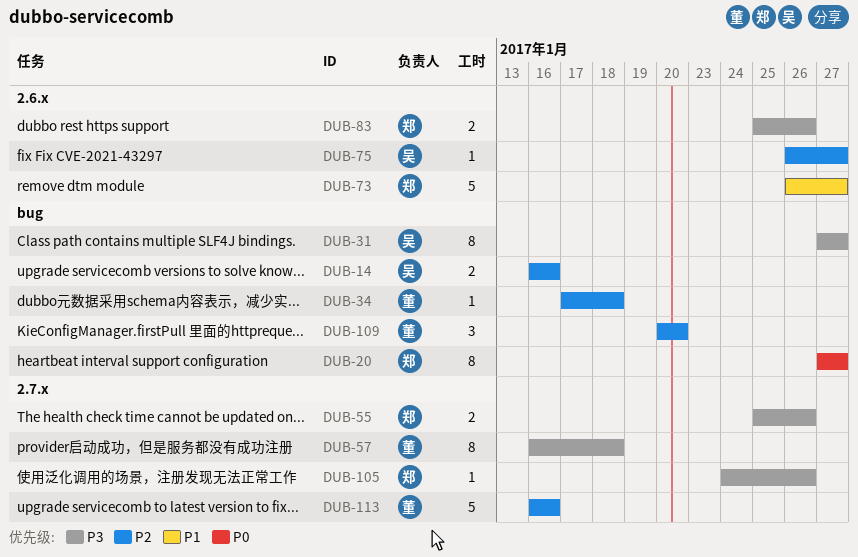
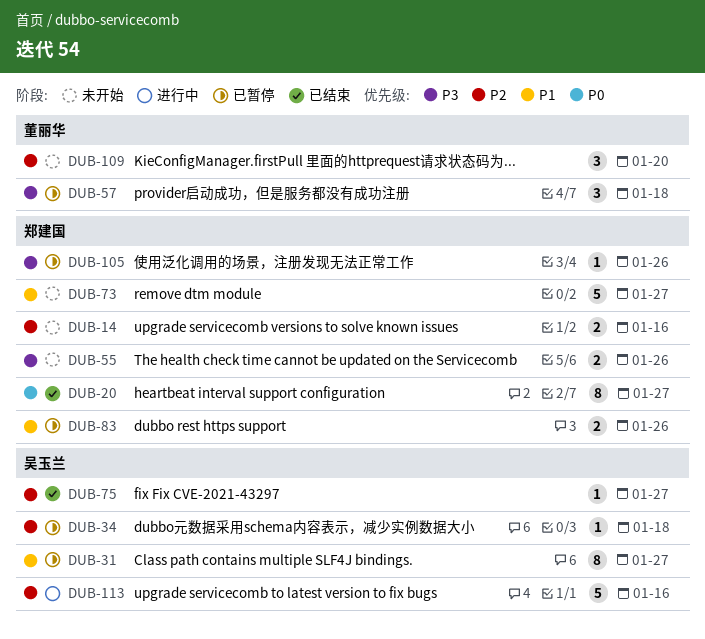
DUB-14, owner: 吴玉兰 -> 郑建国
DUB-31, priority: P3 -> P1
DUB-34, owner: 董丽华 -> 吴玉兰
DUB-57, estimate: 8 -> 3
DUB-83, priority: P3 -> P1
DUB-113, owner: 董丽华 -> 吴玉兰

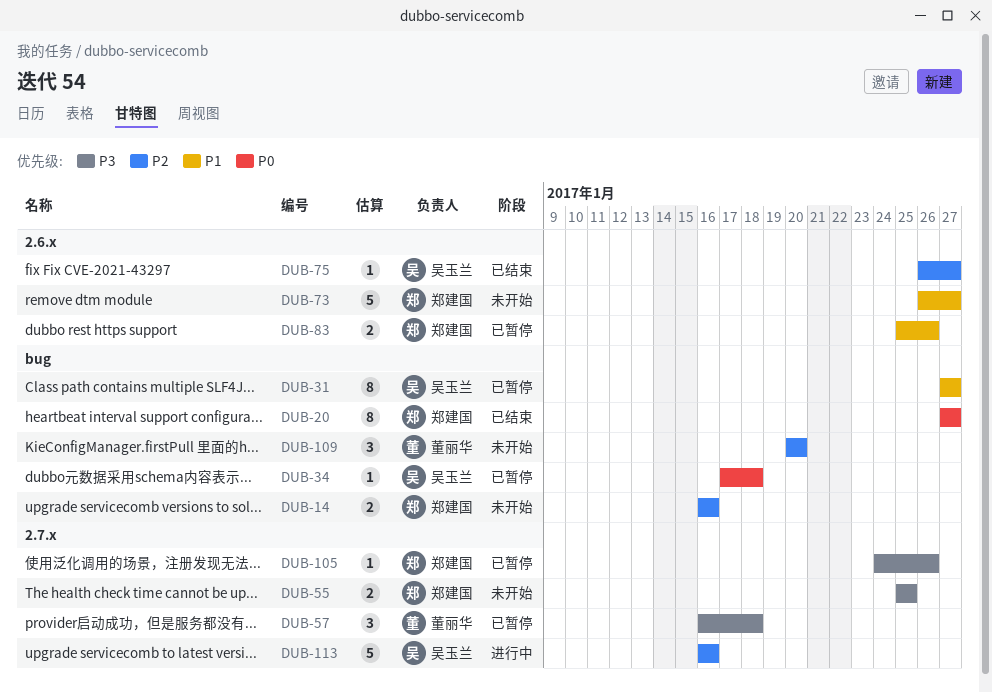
DUB-34, priority: P2 -> P0
DUB-55, due: Jan 26 -> Jan 25

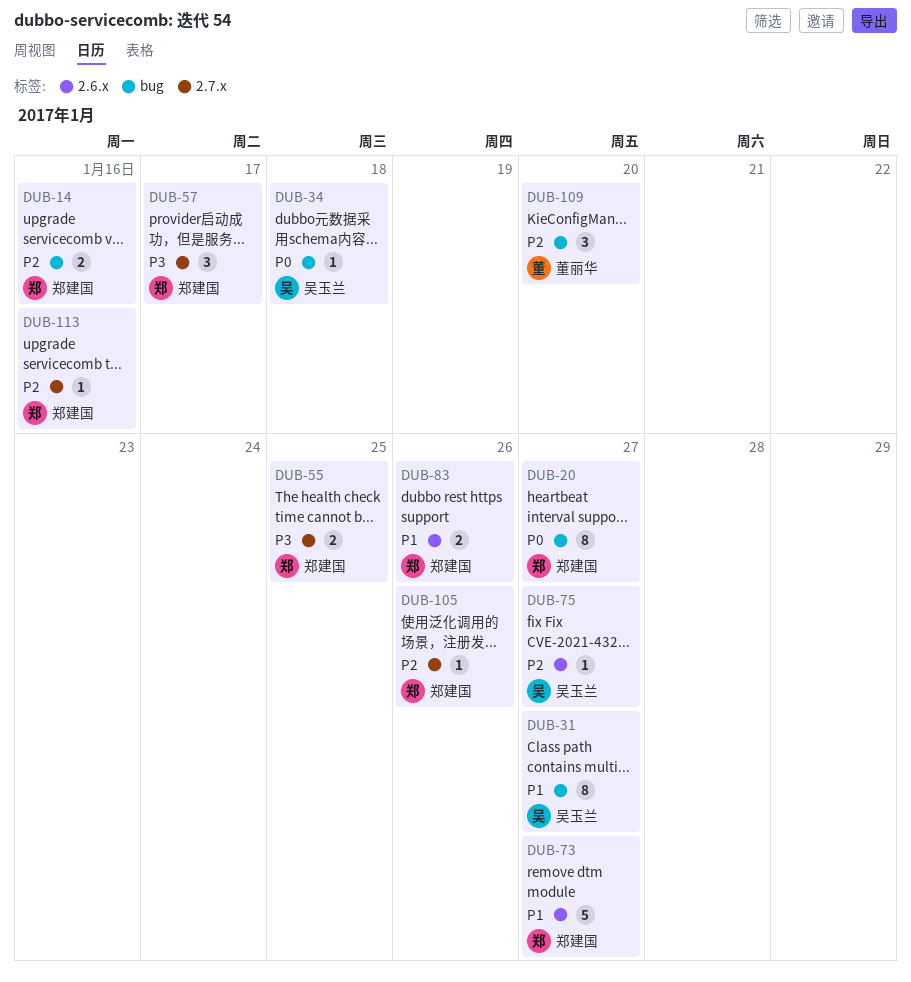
DUB-57, owner: 董丽华 -> 郑建国
DUB-57, due: Jan 18 -> Jan 17
DUB-105, priority: P3 -> P2
DUB-113, owner: 吴玉兰 -> 郑建国
DUB-113, estimate: 5 -> 1

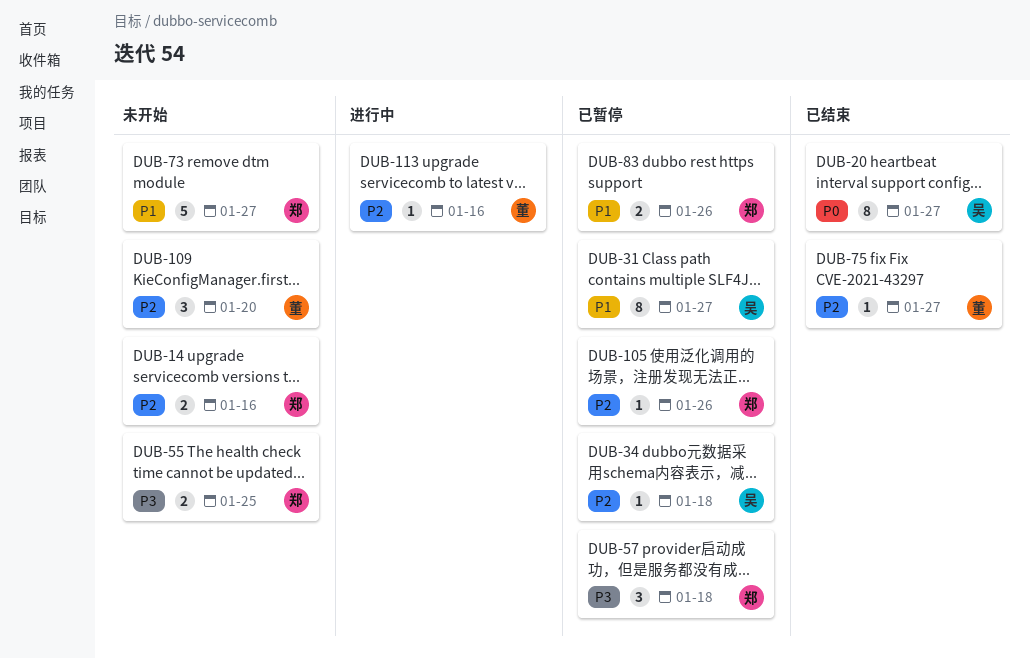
DUB-20, owner: 郑建国 -> 吴玉兰
DUB-34, priority: P0 -> P2
DUB-57, due: Jan 17 -> Jan 18
DUB-75, owner: 吴玉兰 -> 董丽华
DUB-113, owner: 郑建国 -> 董丽华

